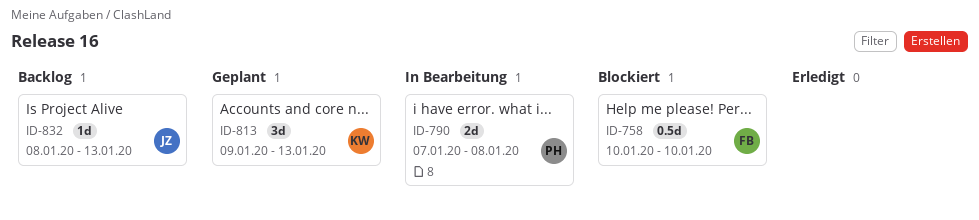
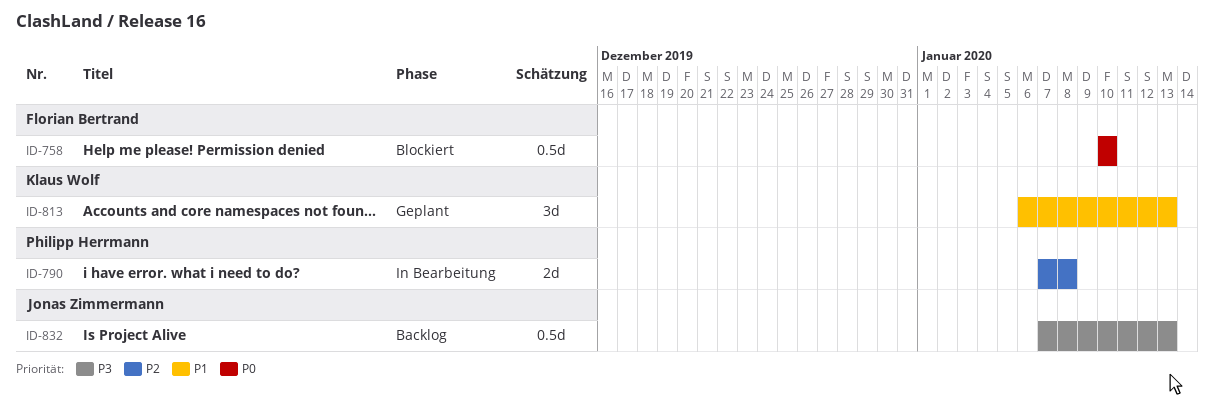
ID-813, start: Jan 9 -> Jan 6
ID-832, estimate: 1d -> 0.5d
ID-832, start: Jan 8 -> Jan 7

